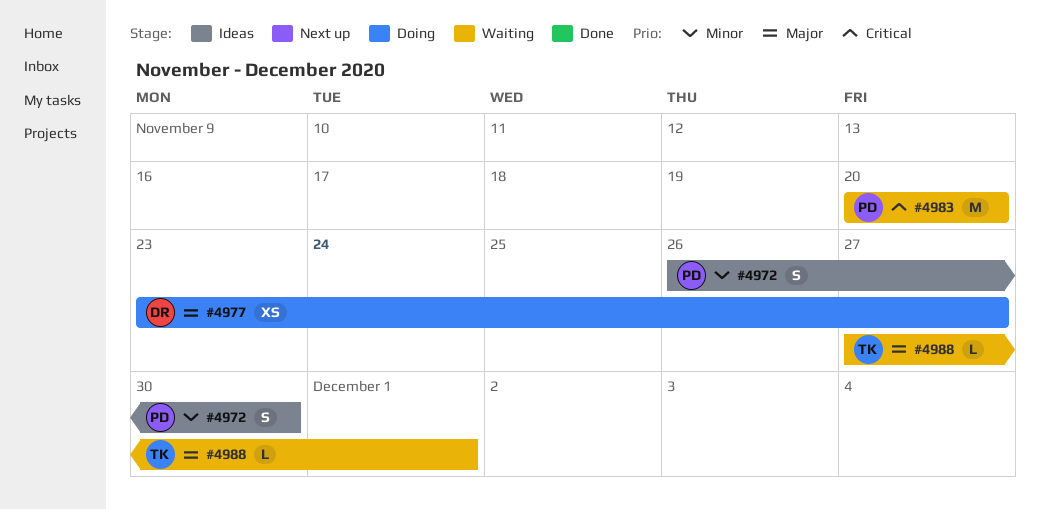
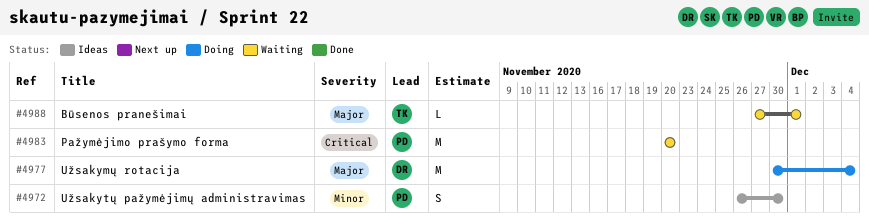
#4977, estimate: XS -> M
#4977, start: Nov 23 -> Nov 30
#4977, due: Nov 27 -> Dec 4

